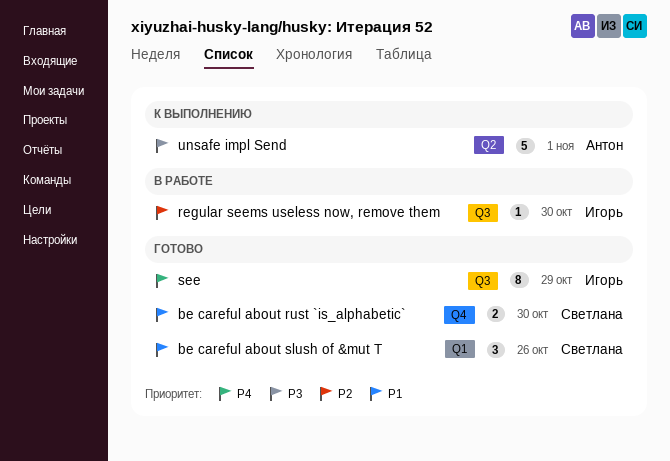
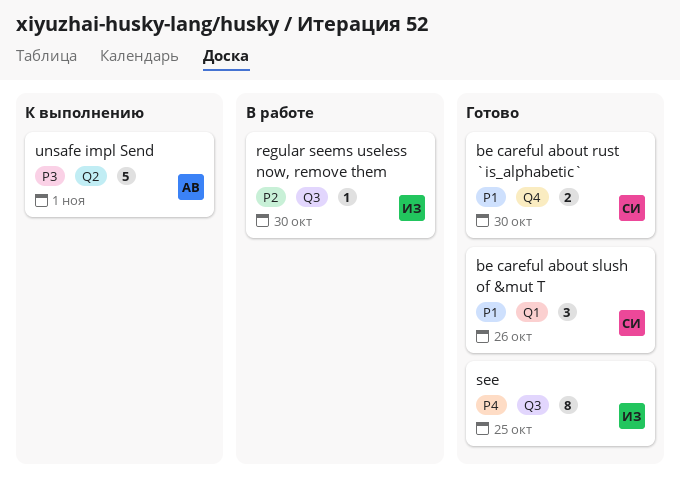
see, due: Oct 29 -> Oct 25

